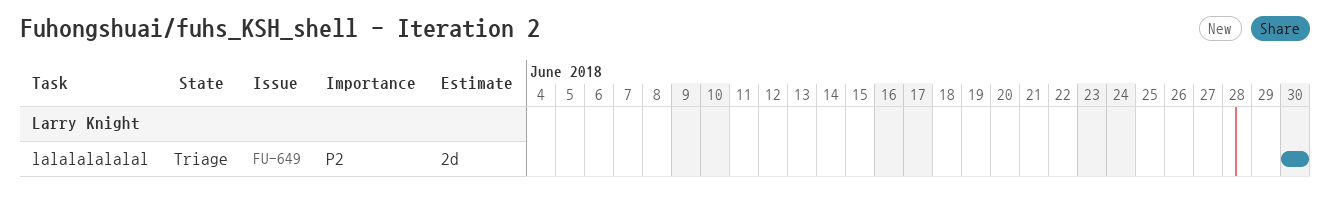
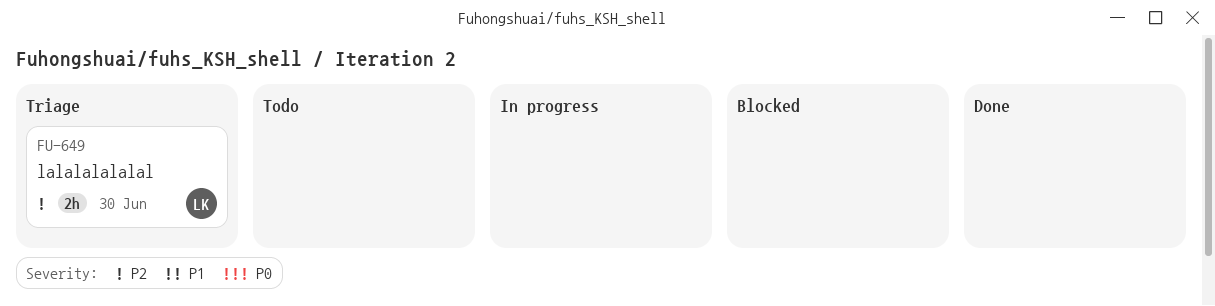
FU-649, estimate: 2d -> 2h

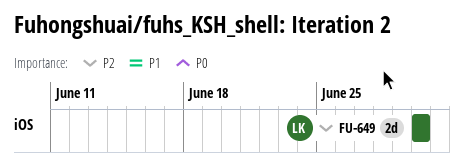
FU-649, estimate: 2h -> 2d

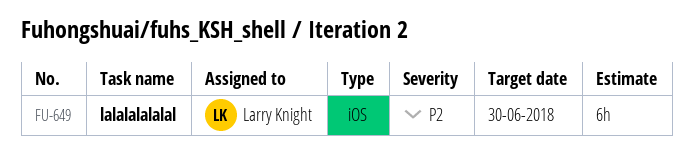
FU-649, estimate: 2d -> 6h

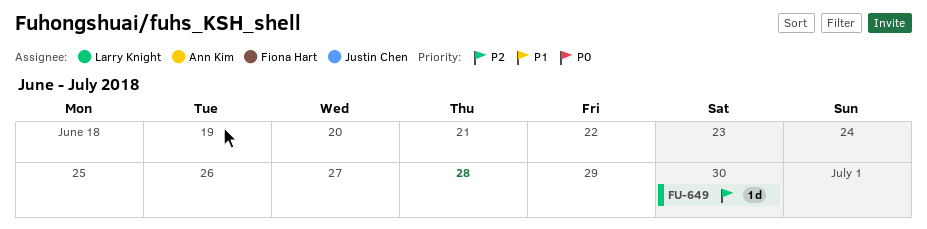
FU-649, estimate: 6h -> 1d

